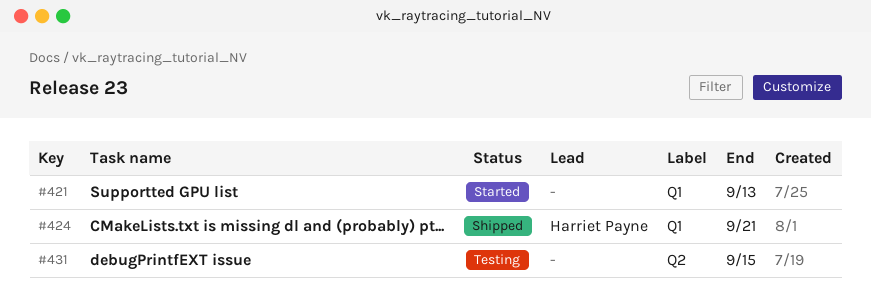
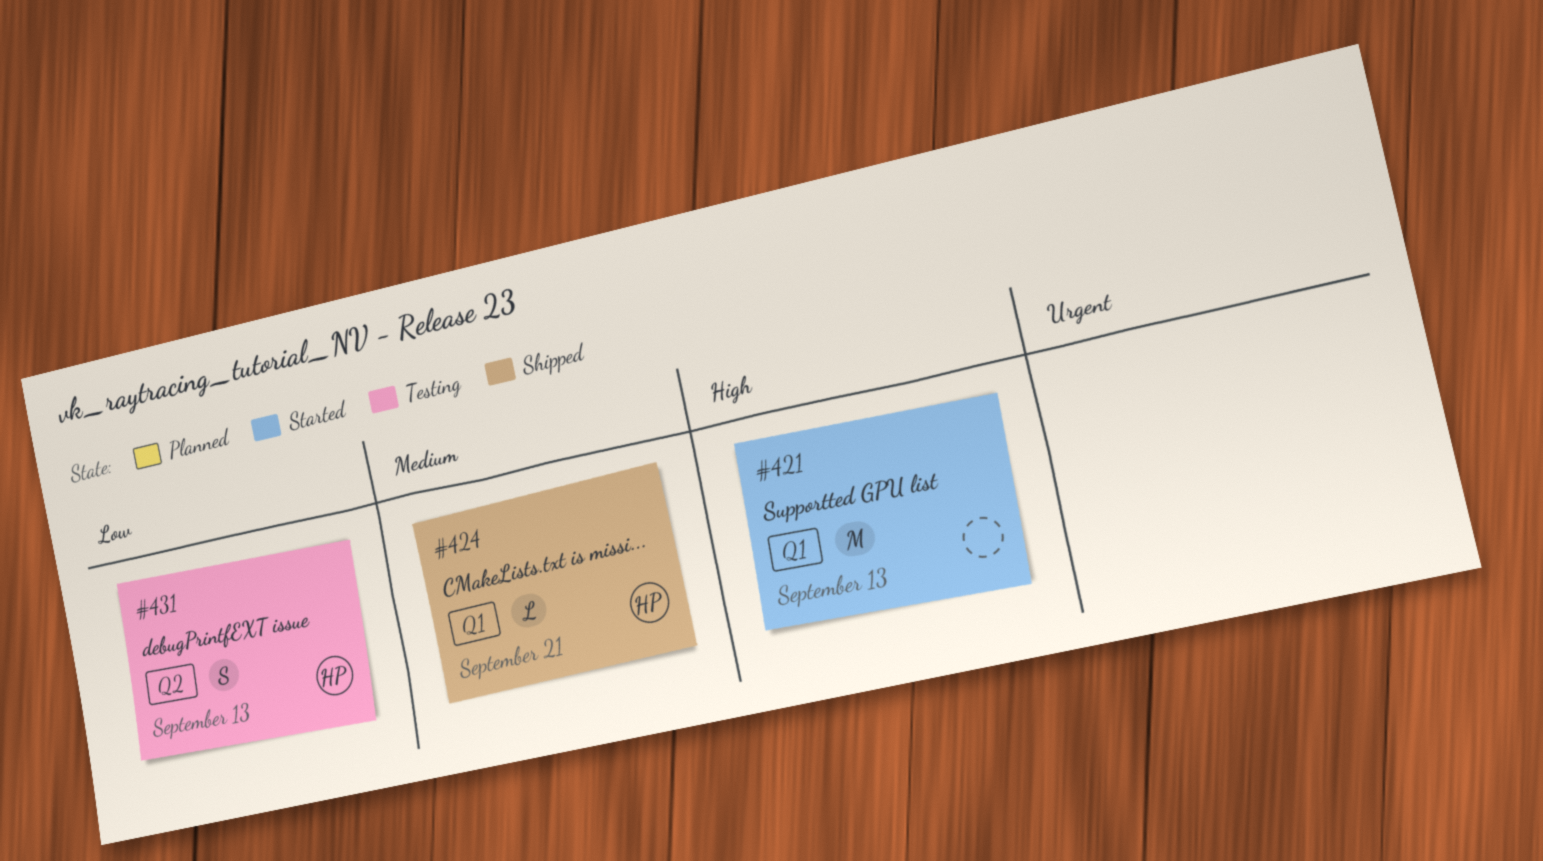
#431, owner: none -> Harriet Payne
#431, due: Sep 15 -> Sep 13

